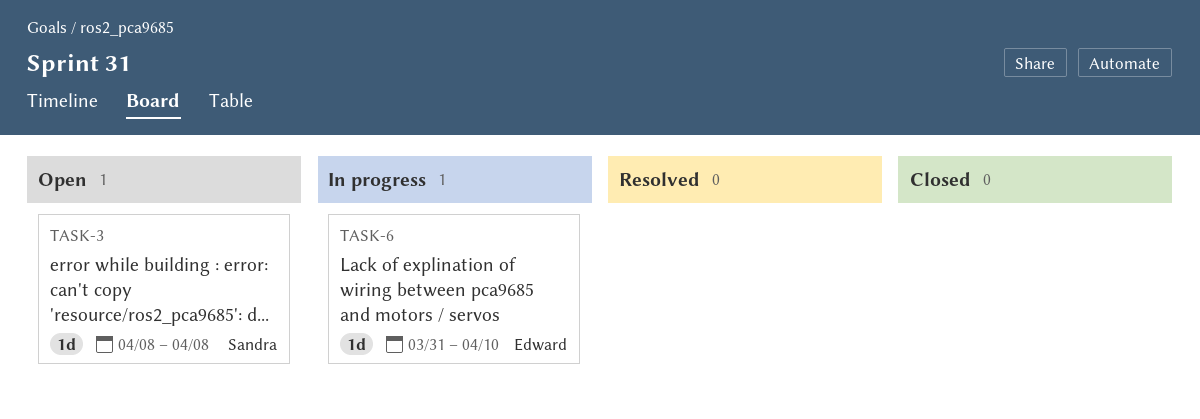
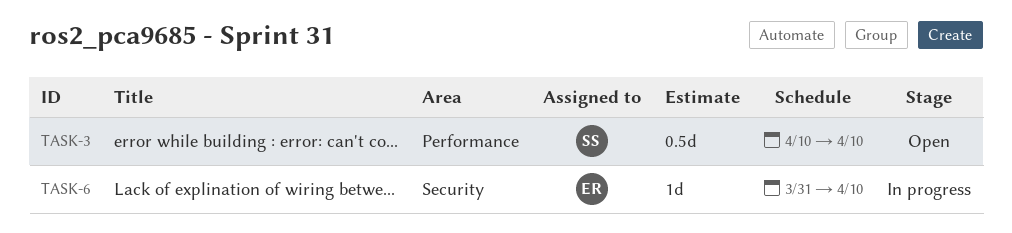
TASK-3, estimate: 1d -> 0.5d
TASK-3, start: Apr 8 -> Apr 10
TASK-3, due: Apr 8 -> Apr 10

